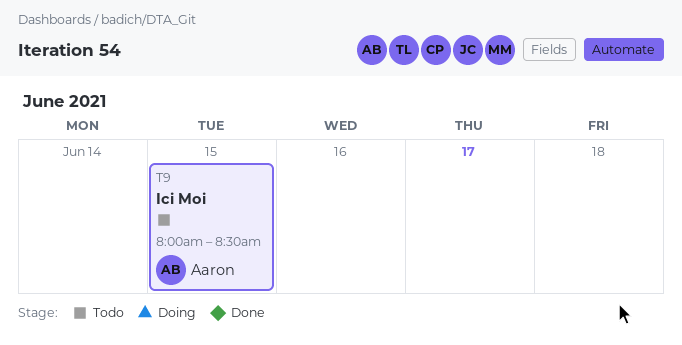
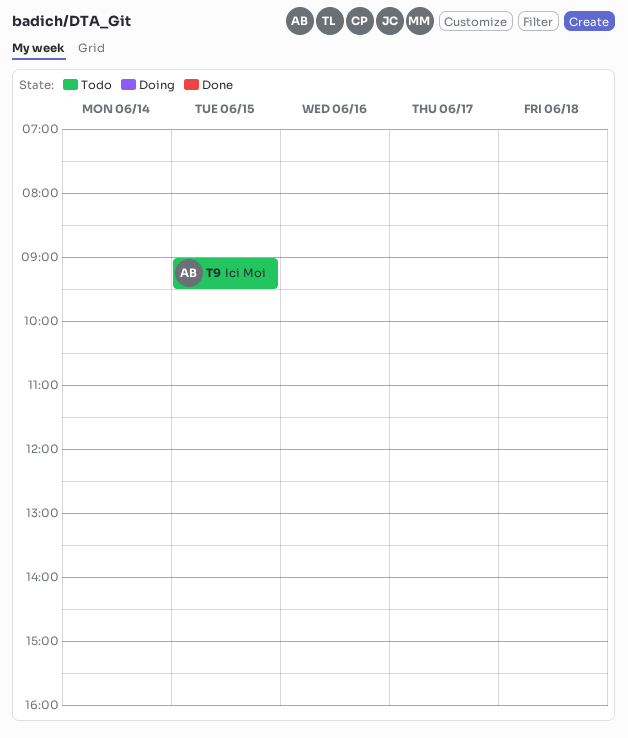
T9, begins: 08:00 -> 09:00
T9, ends: 08:30 -> 09:30

